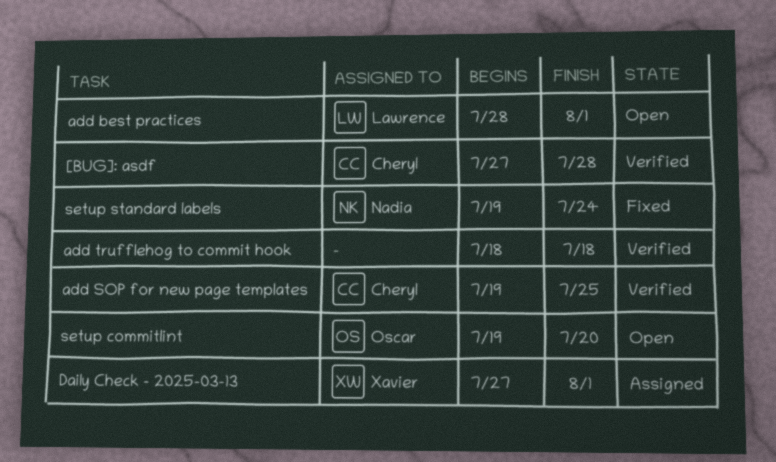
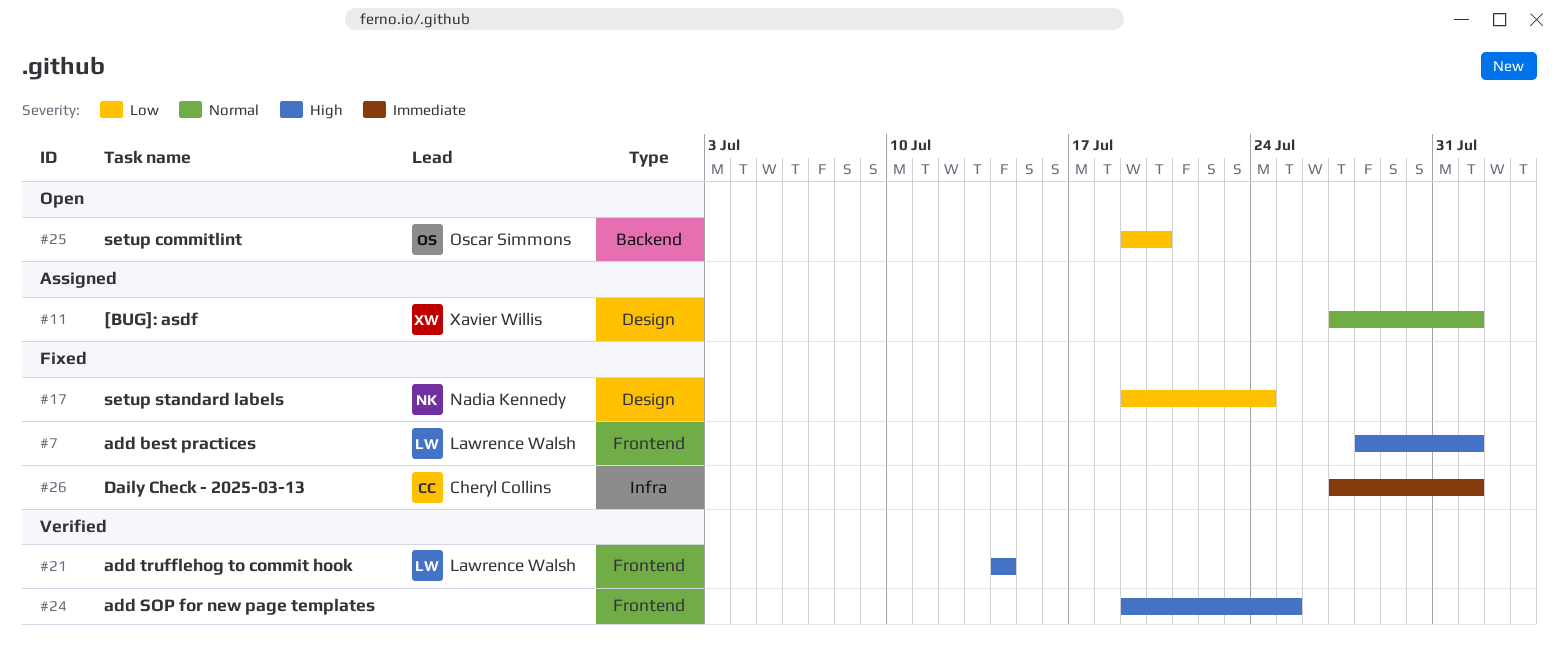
[BUG]: asdf, status: Verified -> Assigned
[BUG]: asdf, owner: Cheryl Collins -> Xavier Willis
[BUG]: asdf, due: Jul 28 -> Aug 1
add best practices, status: Open -> Fixed
add SOP for new page templates, owner: Cheryl Collins -> none
add trufflehog to commit hook, owner: none -> Lawrence Walsh
add trufflehog to commit hook, start: Jul 18 -> Jul 14
add trufflehog to commit hook, due: Jul 18 -> Jul 14
Daily Check - 2025-03-13, status: Assigned -> Fixed
Daily Check - 2025-03-13, owner: Xavier Willis -> Cheryl Collins

